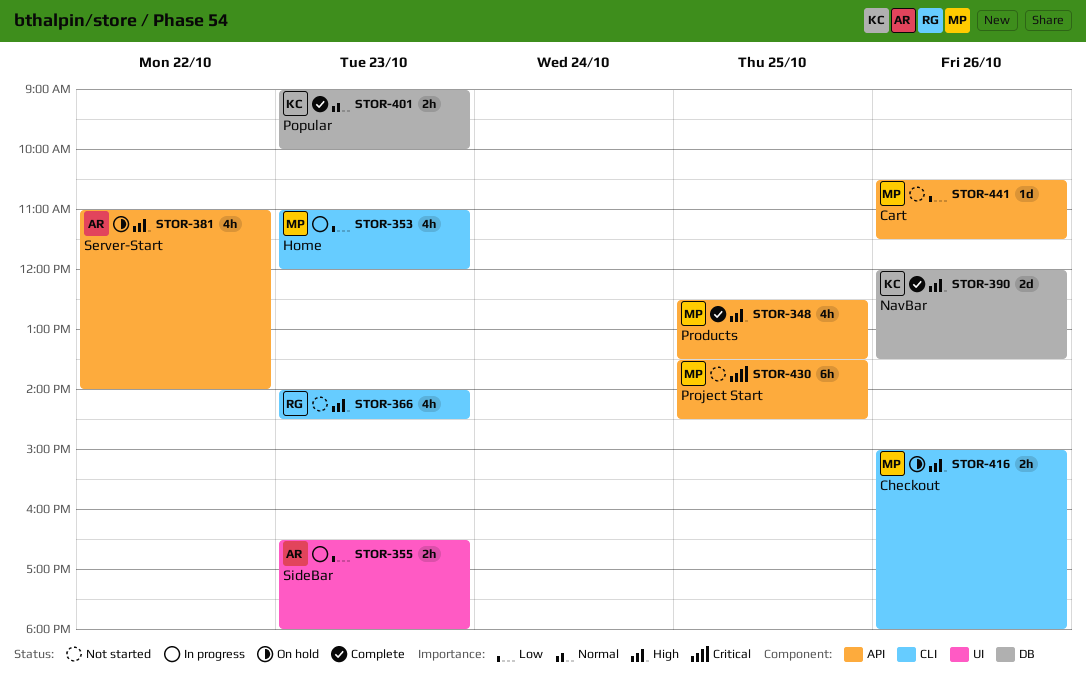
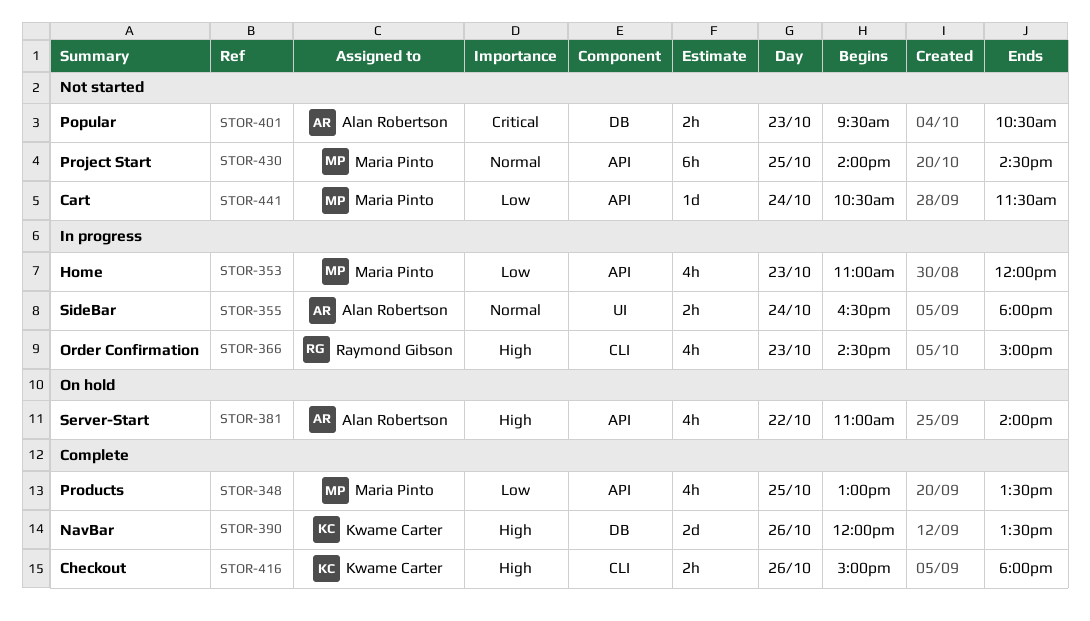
STOR-348, priority: High -> Low
STOR-348, begins: 12:30 -> 13:00
STOR-353, label: CLI -> API
STOR-355, priority: Low -> Normal
STOR-355, day: Oct 23 -> Oct 24
STOR-366, status: Not started -> In progress
STOR-366, begins: 14:00 -> 14:30
STOR-366, ends: 14:30 -> 15:00
STOR-401, status: Complete -> Not started
STOR-401, owner: Kwame Carter -> Alan Robertson
STOR-401, priority: Normal -> Critical
STOR-401, begins: 09:00 -> 09:30
STOR-401, ends: 10:00 -> 10:30
STOR-416, status: On hold -> Complete
STOR-416, owner: Maria Pinto -> Kwame Carter
STOR-430, priority: Critical -> Normal
STOR-430, begins: 13:30 -> 14:00
STOR-441, day: Oct 26 -> Oct 24

